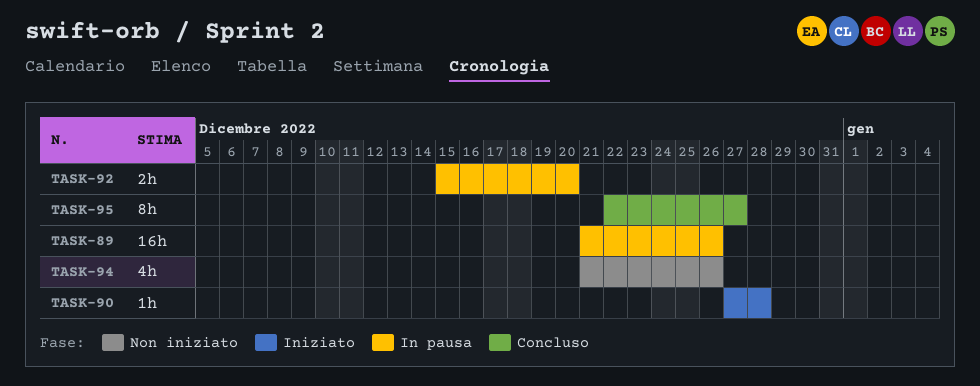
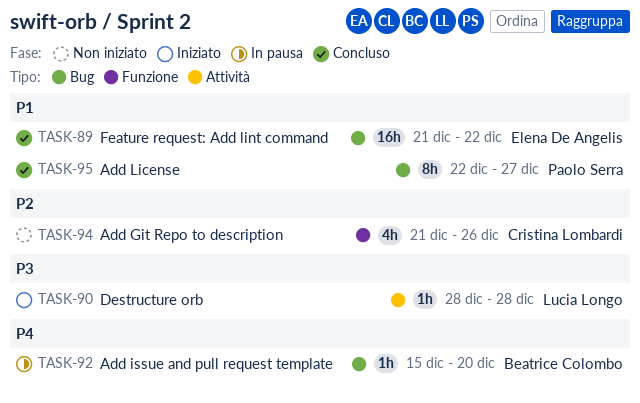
TASK-89, status: In pausa -> Concluso
TASK-89, due: Dec 26 -> Dec 22
TASK-90, start: Dec 27 -> Dec 28
TASK-92, estimate: 2h -> 1h

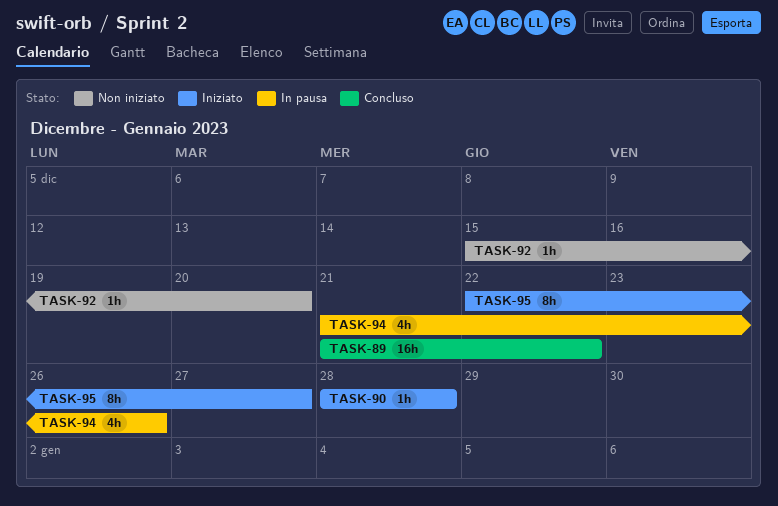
TASK-92, status: In pausa -> Non iniziato
TASK-94, status: Non iniziato -> In pausa
TASK-95, status: Concluso -> Iniziato

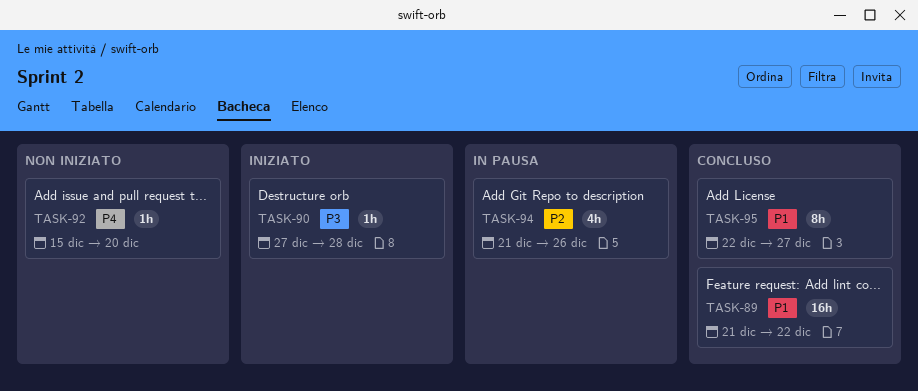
TASK-90, start: Dec 28 -> Dec 27
TASK-95, status: Iniziato -> Concluso

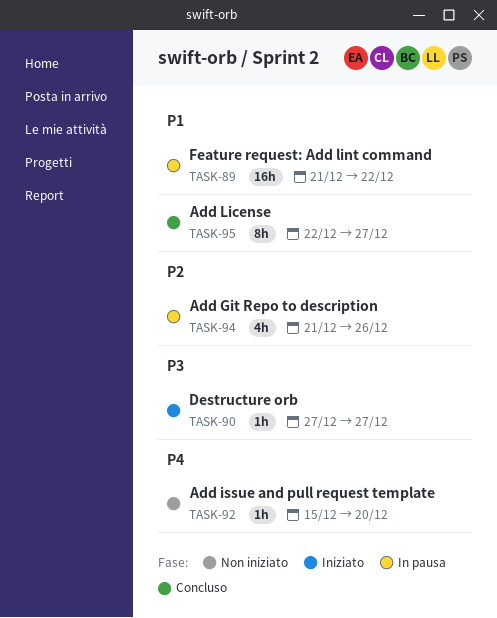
TASK-89, status: Concluso -> In pausa
TASK-90, due: Dec 28 -> Dec 27

